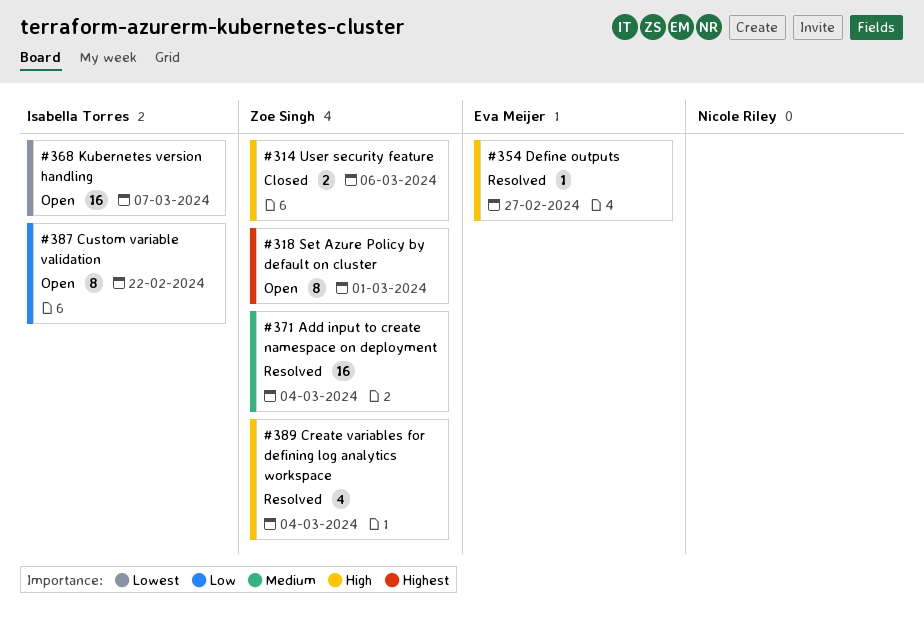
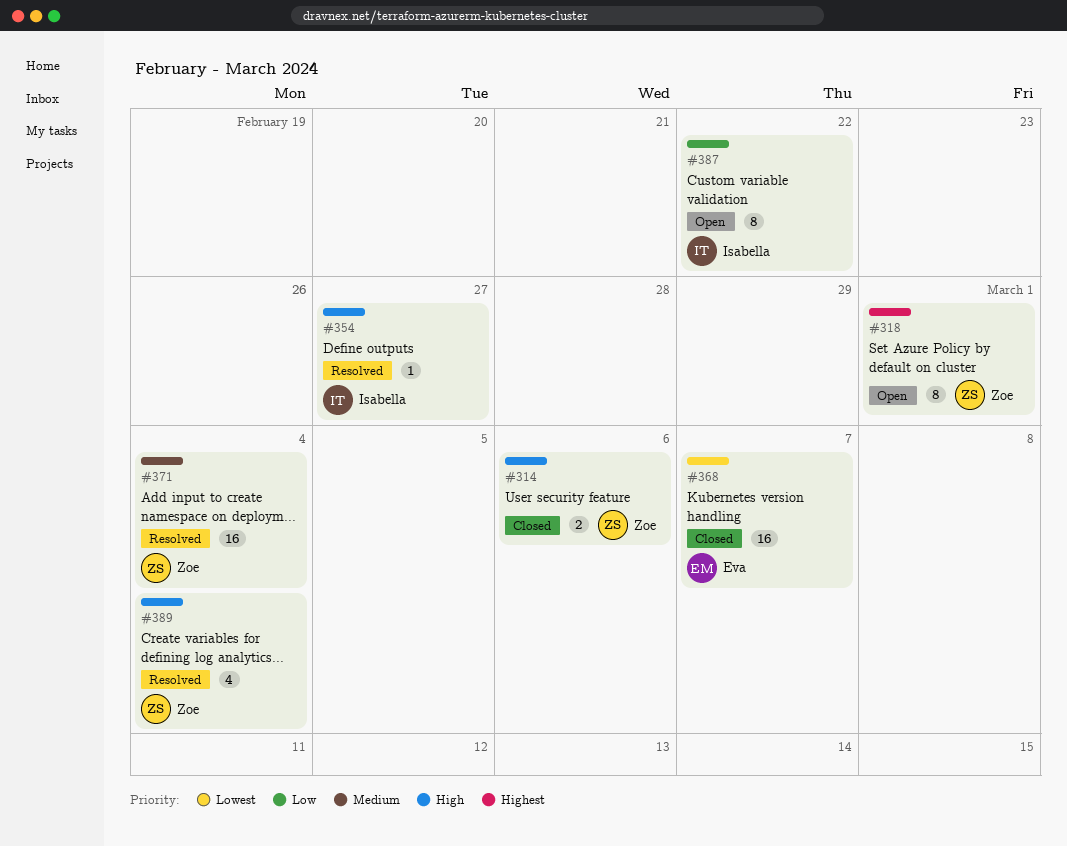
#354, owner: Eva Meijer -> Isabella Torres
#368, status: Open -> Closed
#368, owner: Isabella Torres -> Eva Meijer

